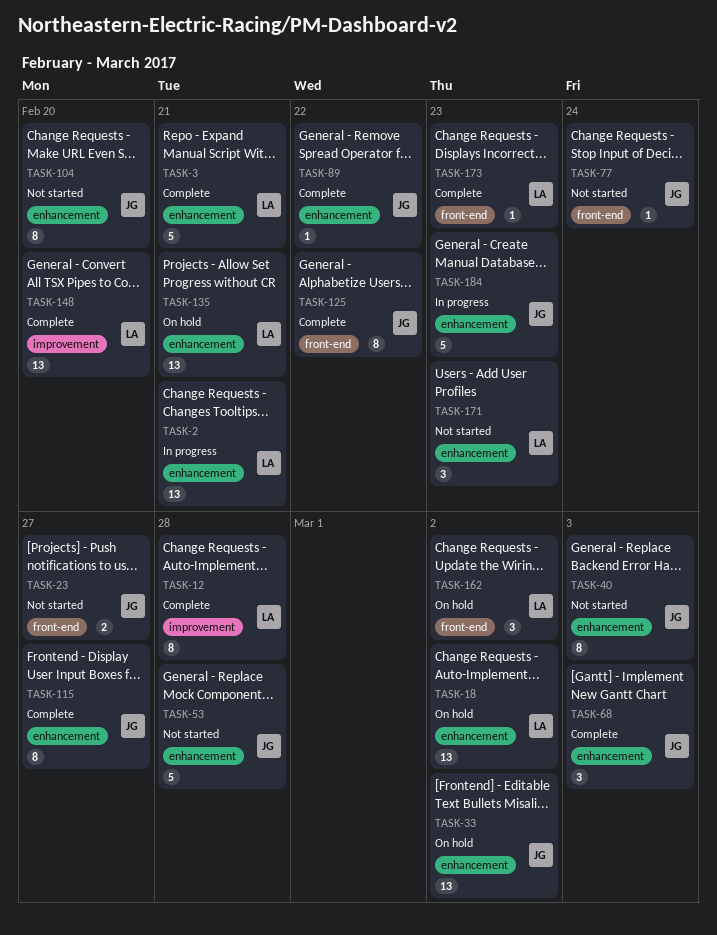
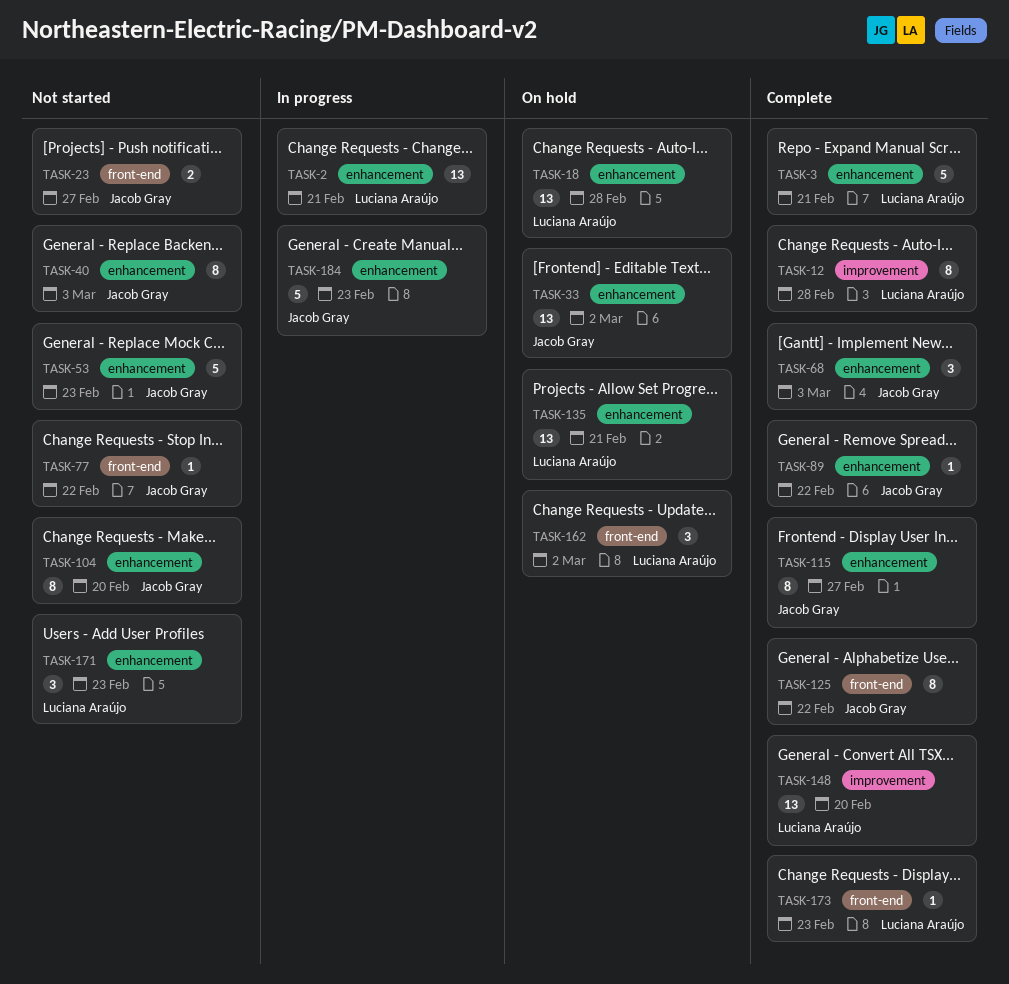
TASK-18, due: Mar 2 -> Feb 28
TASK-53, due: Feb 28 -> Feb 23
TASK-77, due: Feb 24 -> Feb 22

